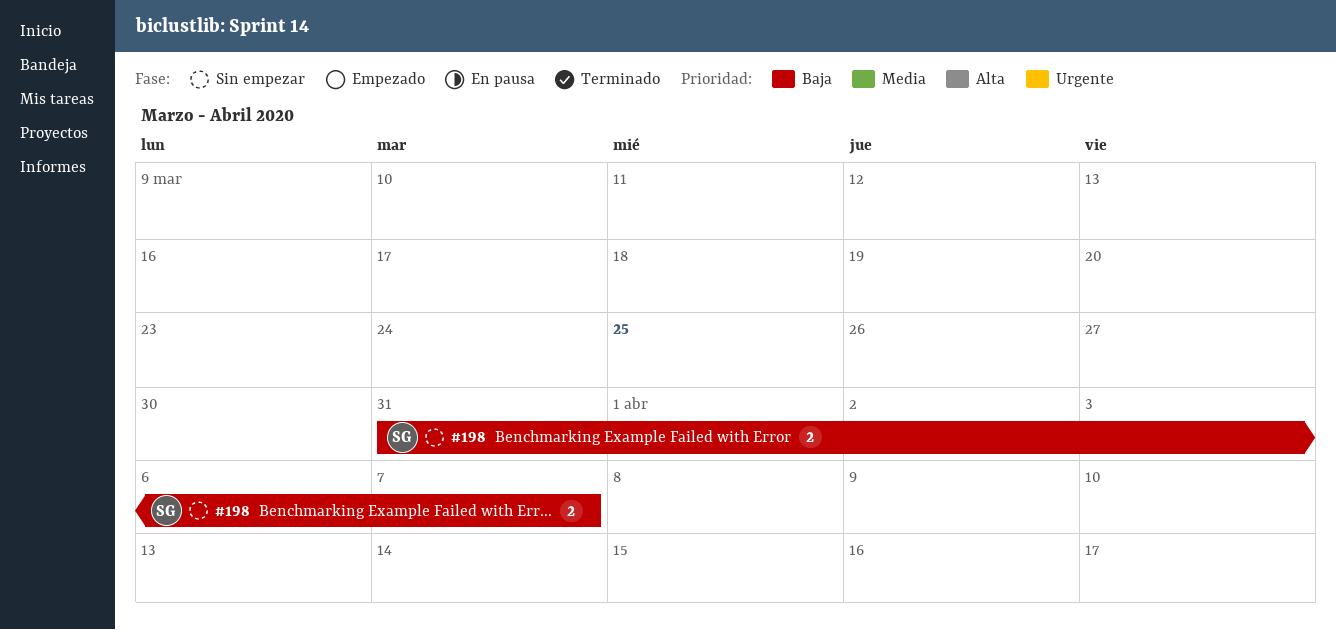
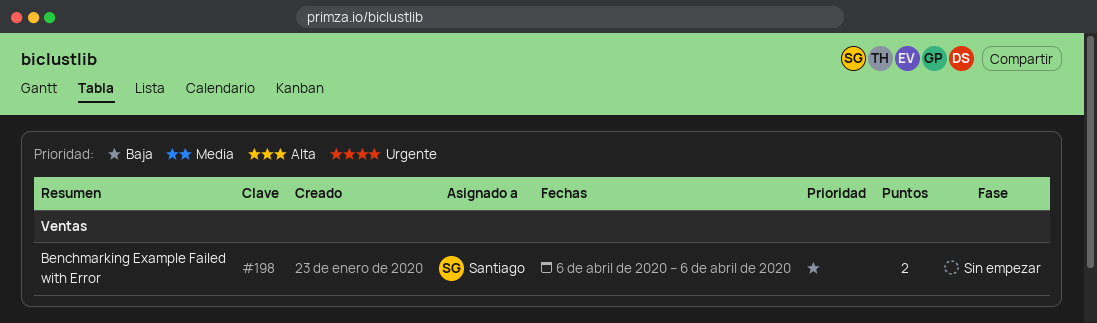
#198, start: Mar 31 -> Apr 6
#198, due: Apr 7 -> Apr 6

